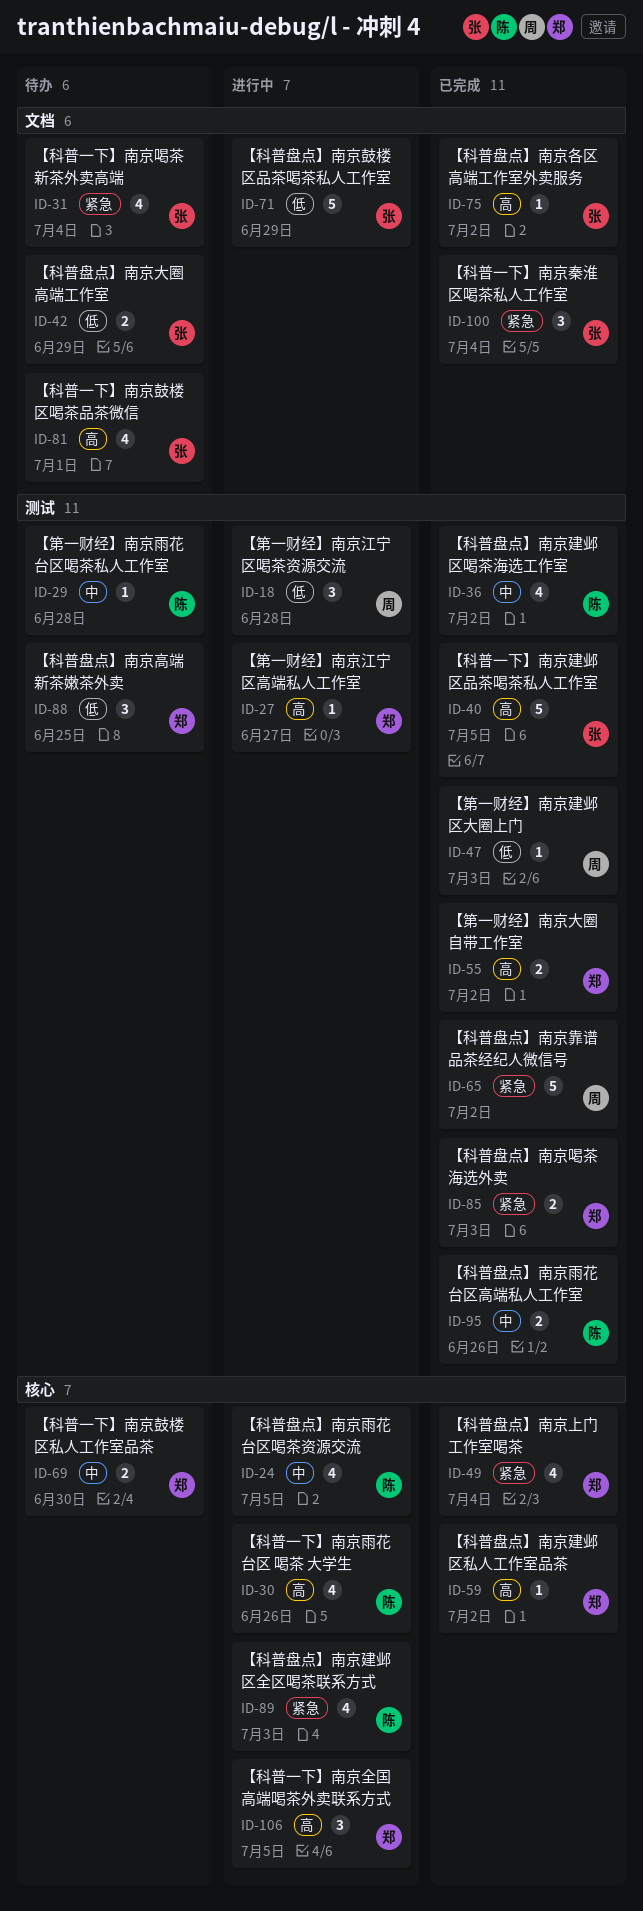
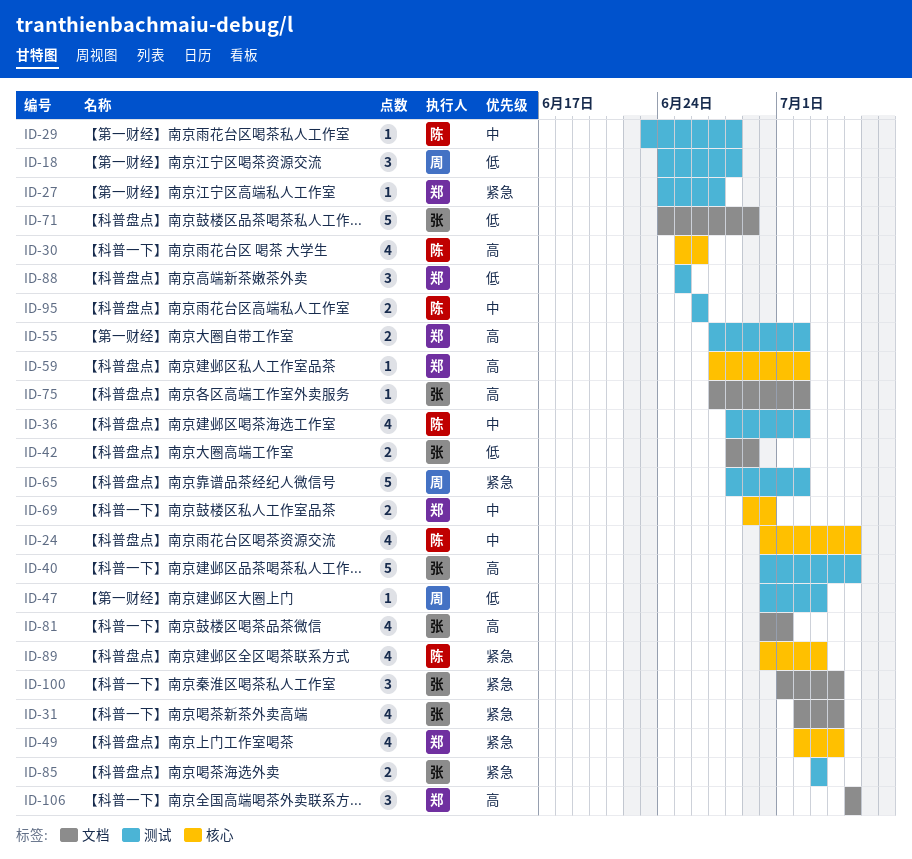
ID-27, priority: 高 -> 紧急
ID-85, owner: 郑 -> 张
ID-106, label: 核心 -> 文档

